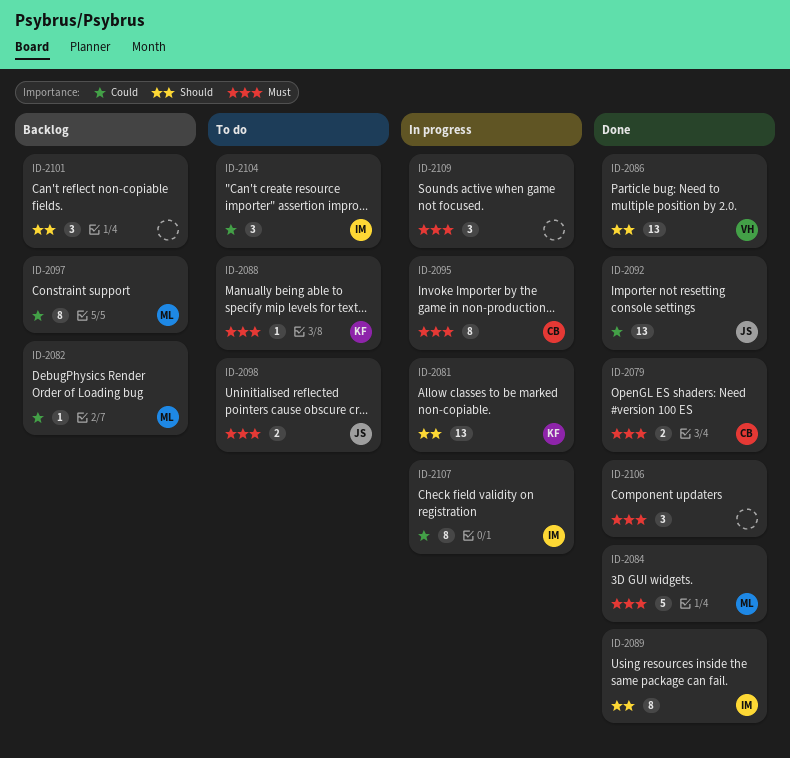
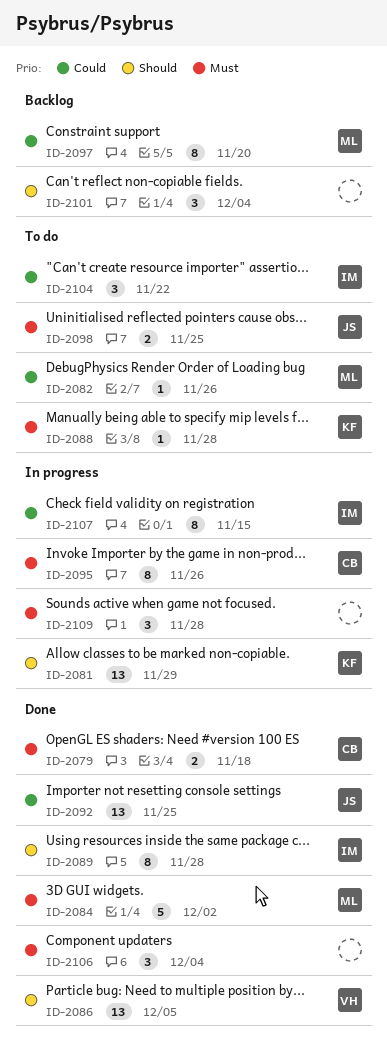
ID-2082, status: Backlog -> To do

